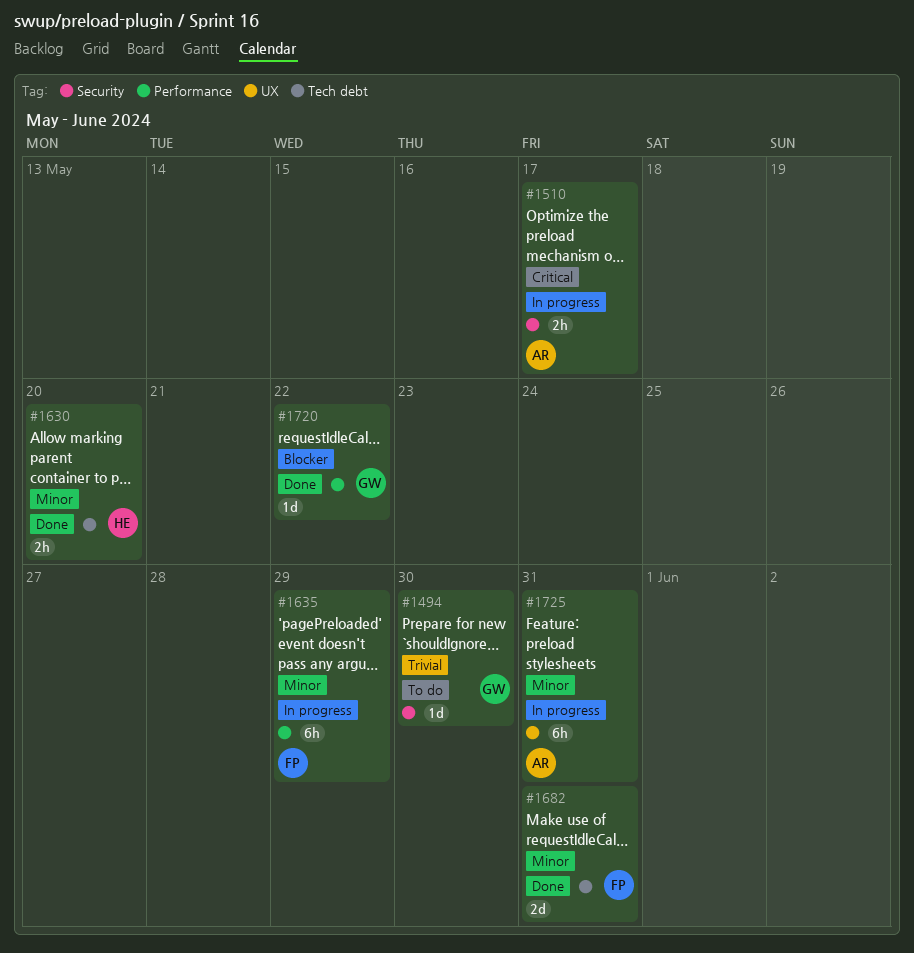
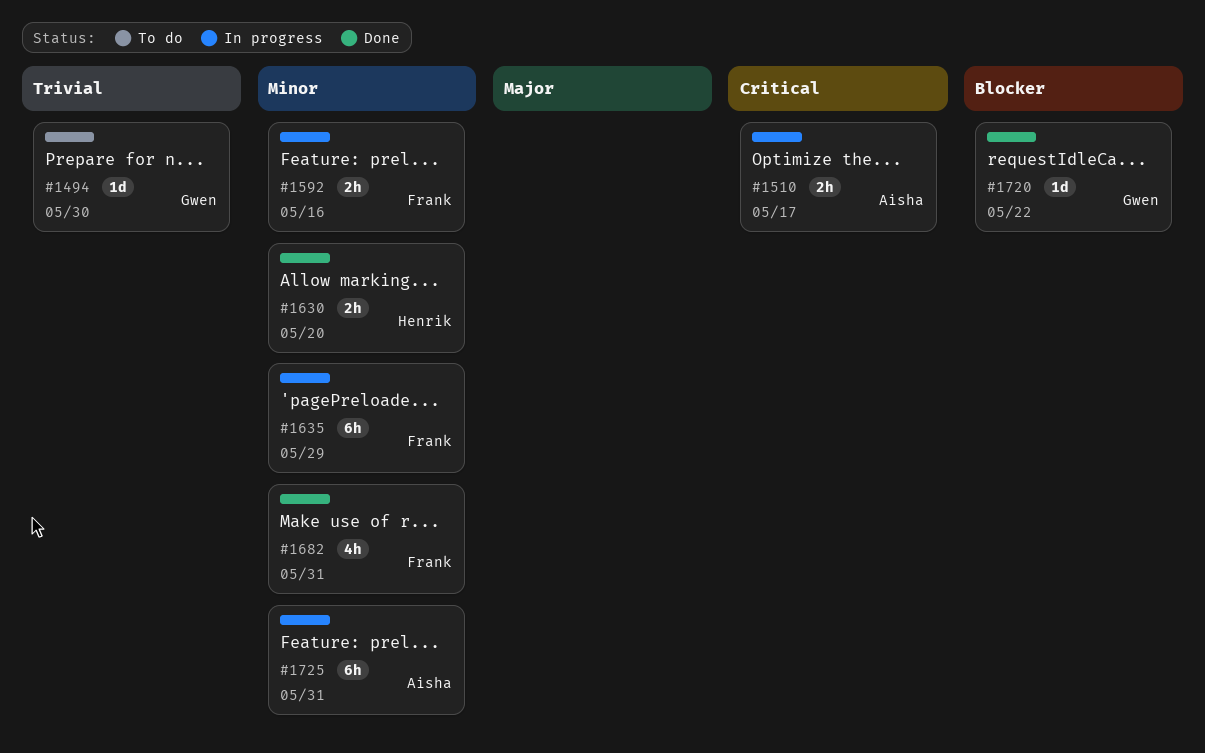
#1592: none -> present
#1682, estimate: 2d -> 4h

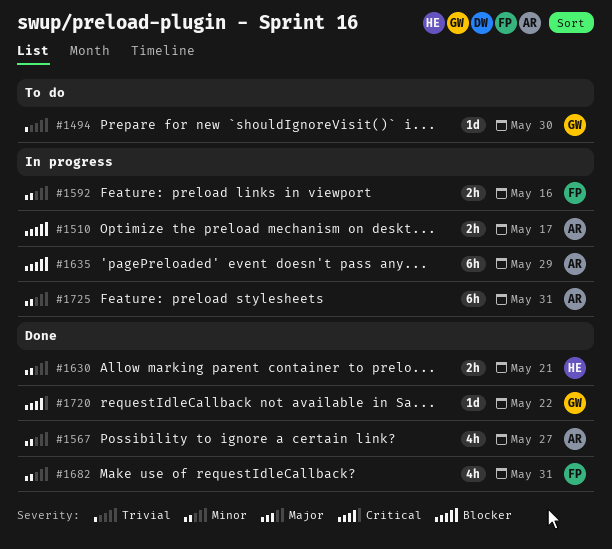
#1510, priority: Critical -> Blocker
#1567: none -> present
#1630, due: May 20 -> May 21
#1635, owner: Frank -> Aisha
#1635, priority: Minor -> Blocker
#1720, priority: Blocker -> Critical

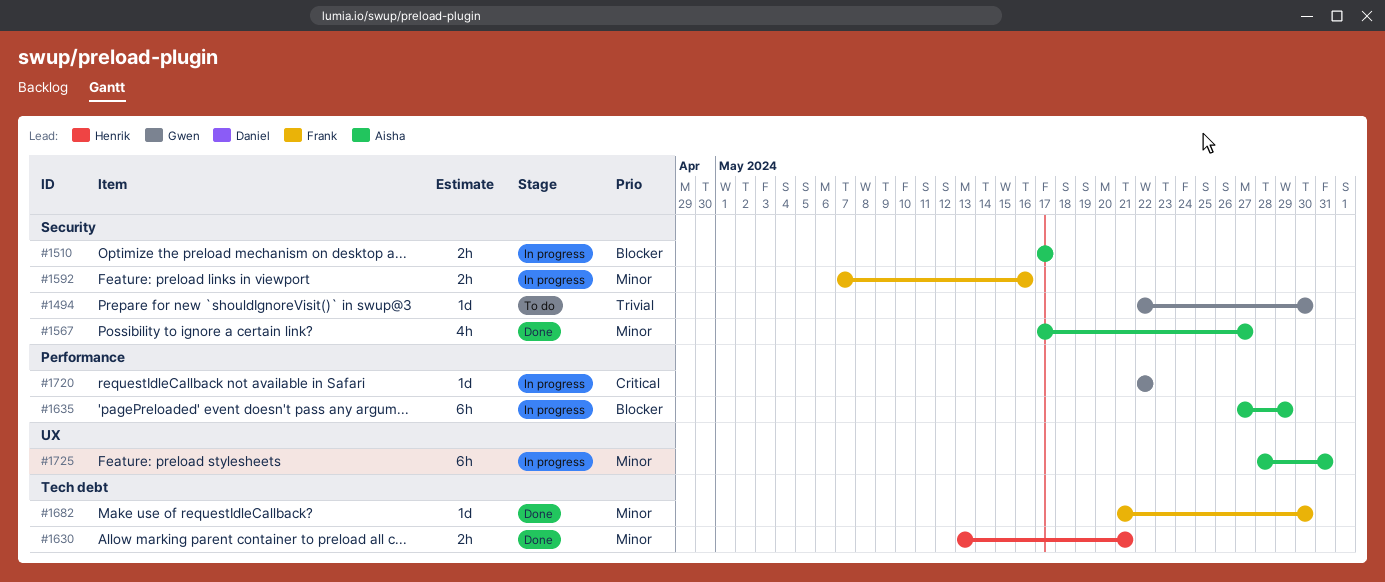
#1682, estimate: 4h -> 1d
#1682, due: May 31 -> May 30
#1720, status: Done -> In progress

